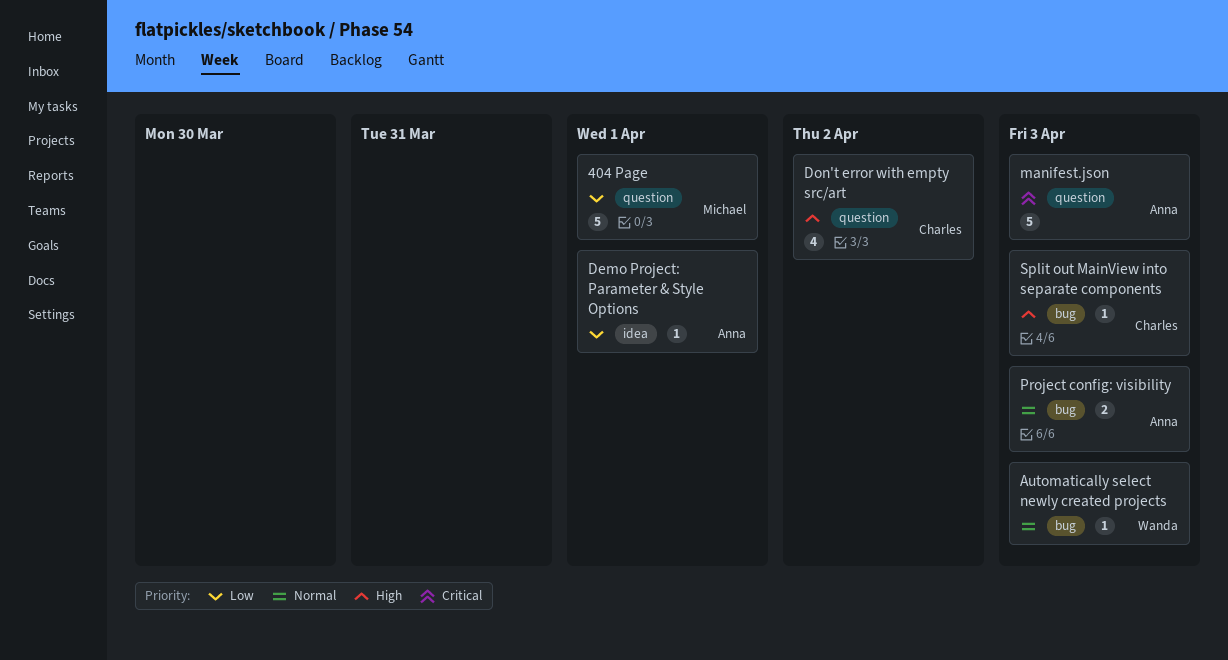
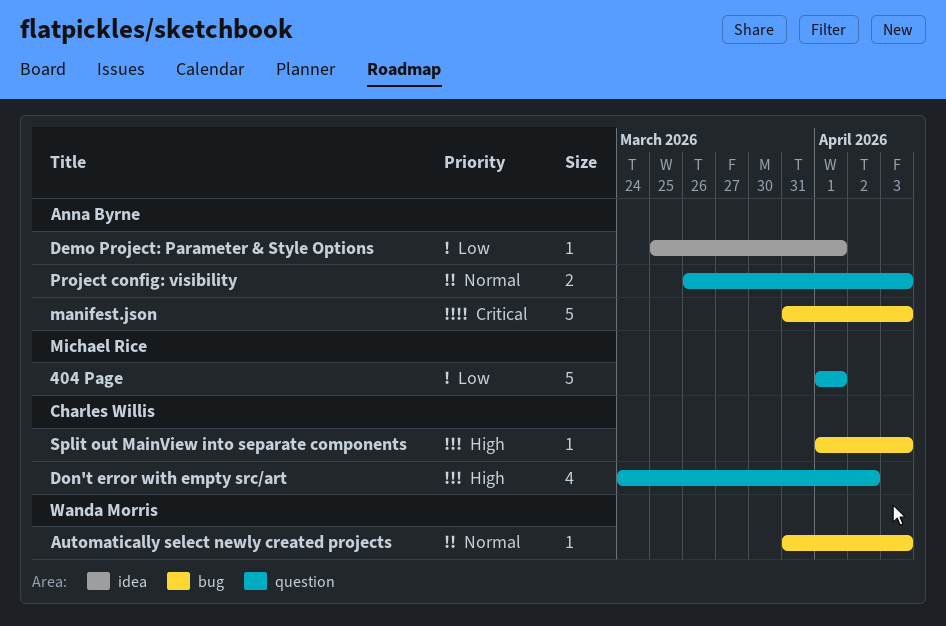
manifest.json, label: question -> bug
Project config: visibility, label: bug -> question

